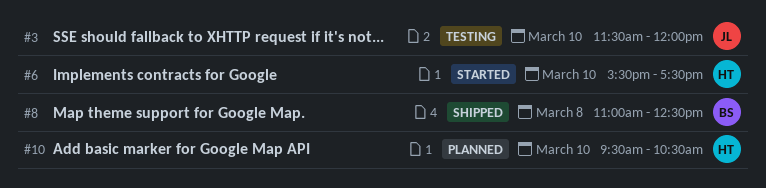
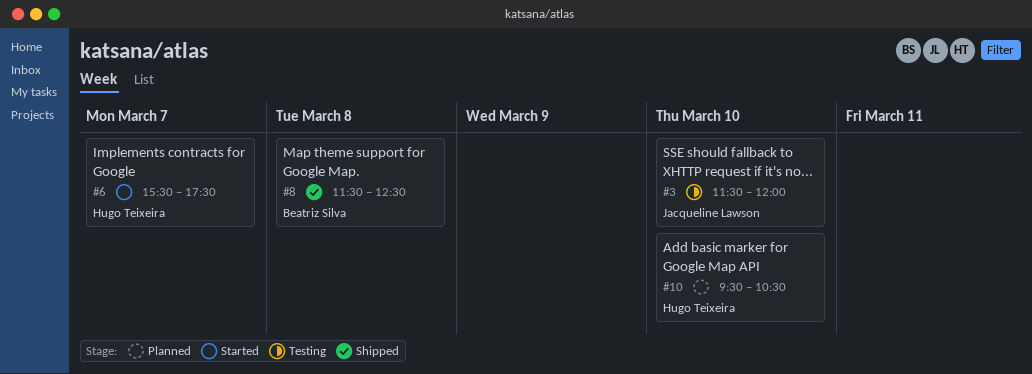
#6, day: Mar 10 -> Mar 7
#8, begins: 11:00 -> 11:30

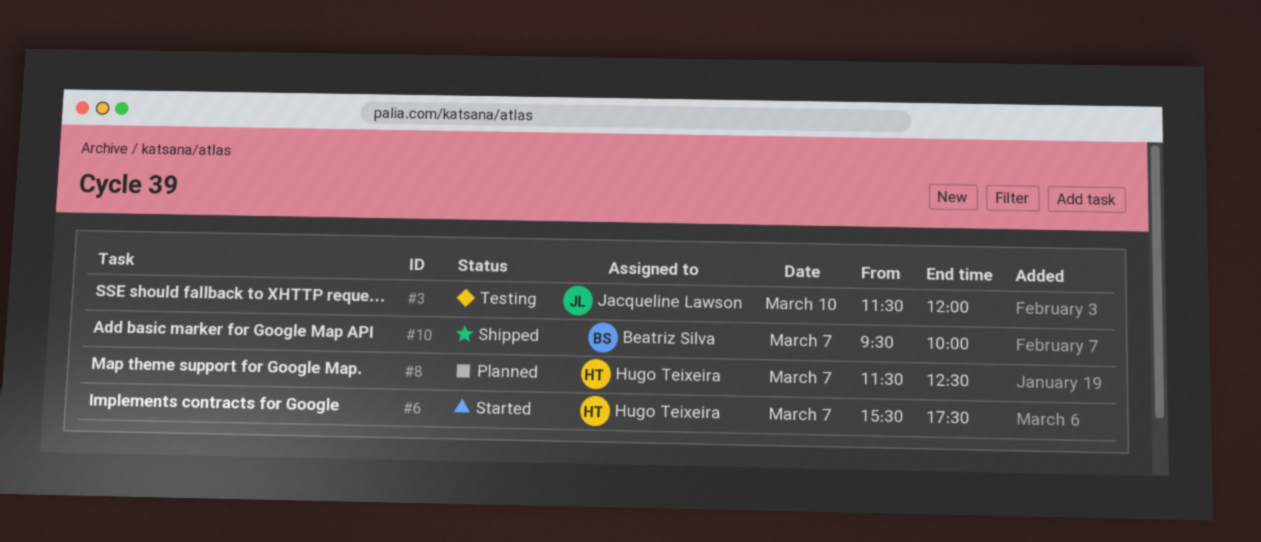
#8, status: Shipped -> Planned
#8, owner: Beatriz Silva -> Hugo Teixeira
#8, day: Mar 8 -> Mar 7
#10, status: Planned -> Shipped
#10, owner: Hugo Teixeira -> Beatriz Silva
#10, day: Mar 10 -> Mar 7
#10, ends: 10:30 -> 10:00

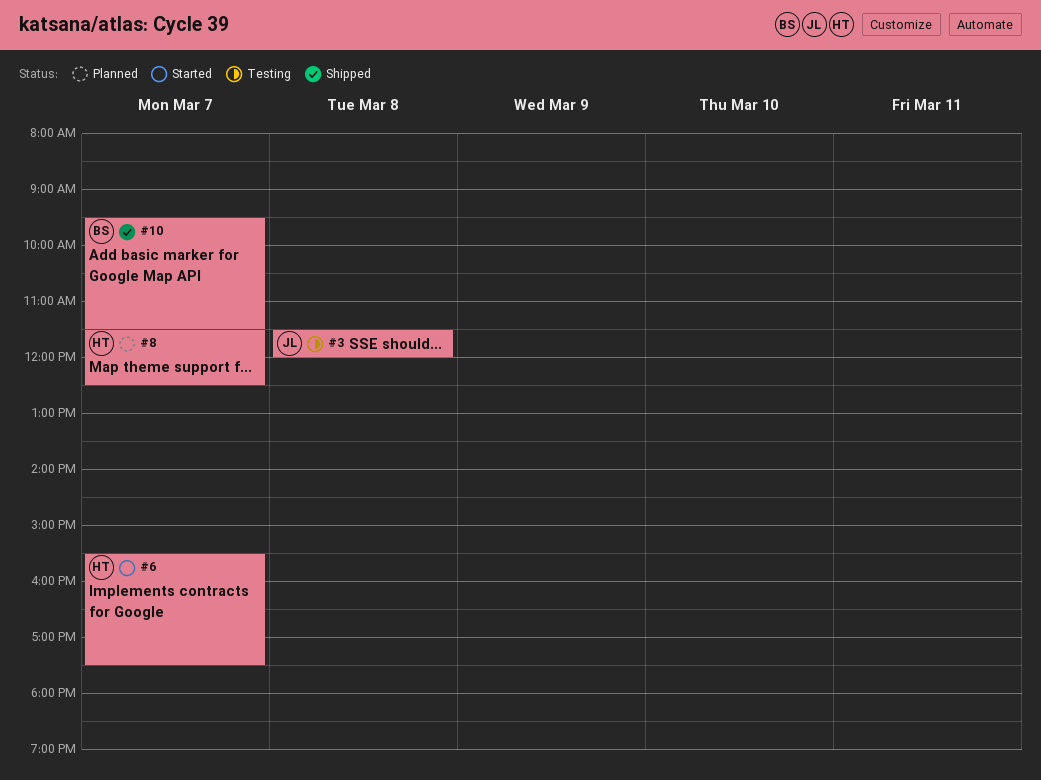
#3, day: Mar 10 -> Mar 8
#10, ends: 10:00 -> 11:30

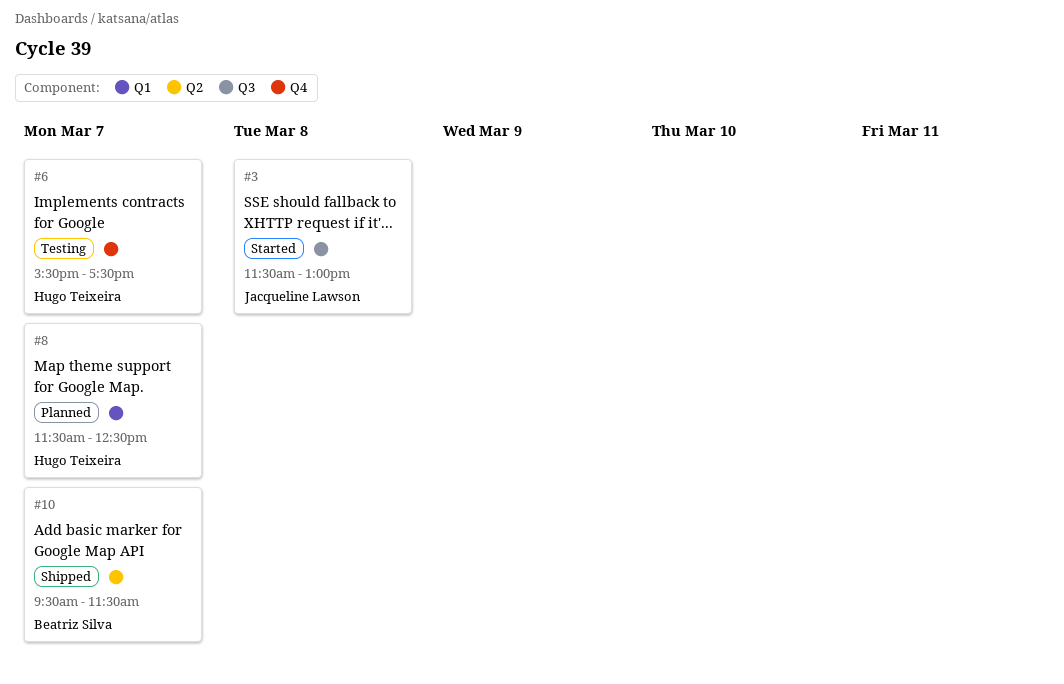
#3, status: Testing -> Started
#3, ends: 12:00 -> 13:00
#6, status: Started -> Testing

